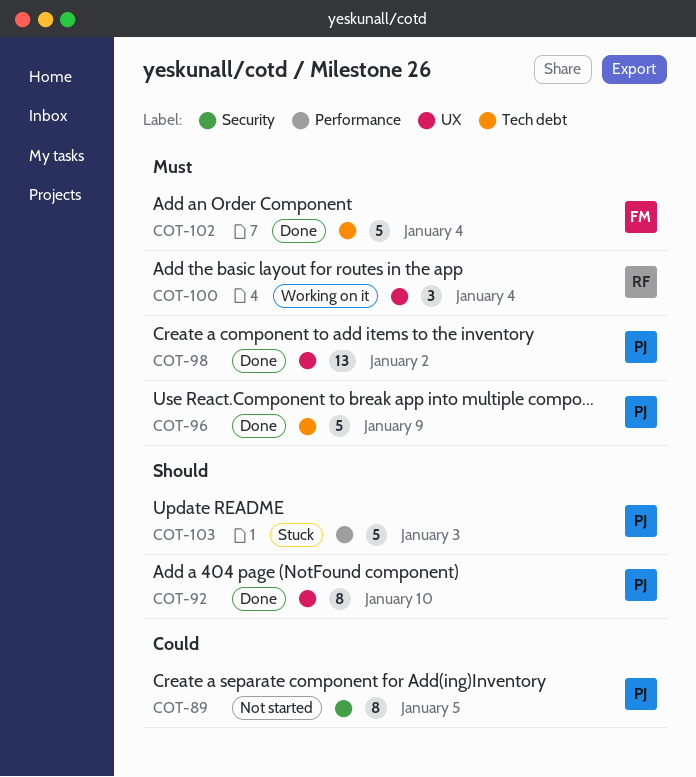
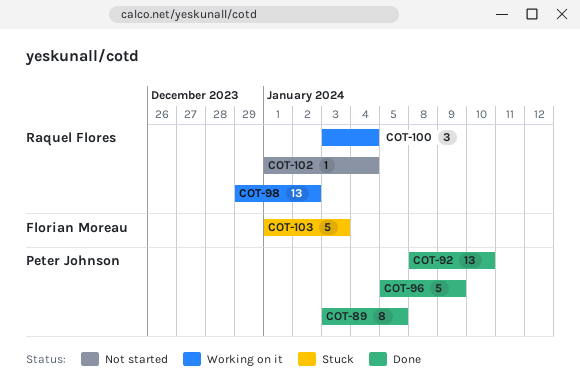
COT-89, status: Not started -> Done
COT-92, estimate: 8 -> 13
COT-98, status: Done -> Working on it
COT-98, owner: Peter Johnson -> Raquel Flores
COT-102, status: Done -> Not started
COT-102, owner: Florian Moreau -> Raquel Flores
COT-102, estimate: 5 -> 1
COT-103, owner: Peter Johnson -> Florian Moreau

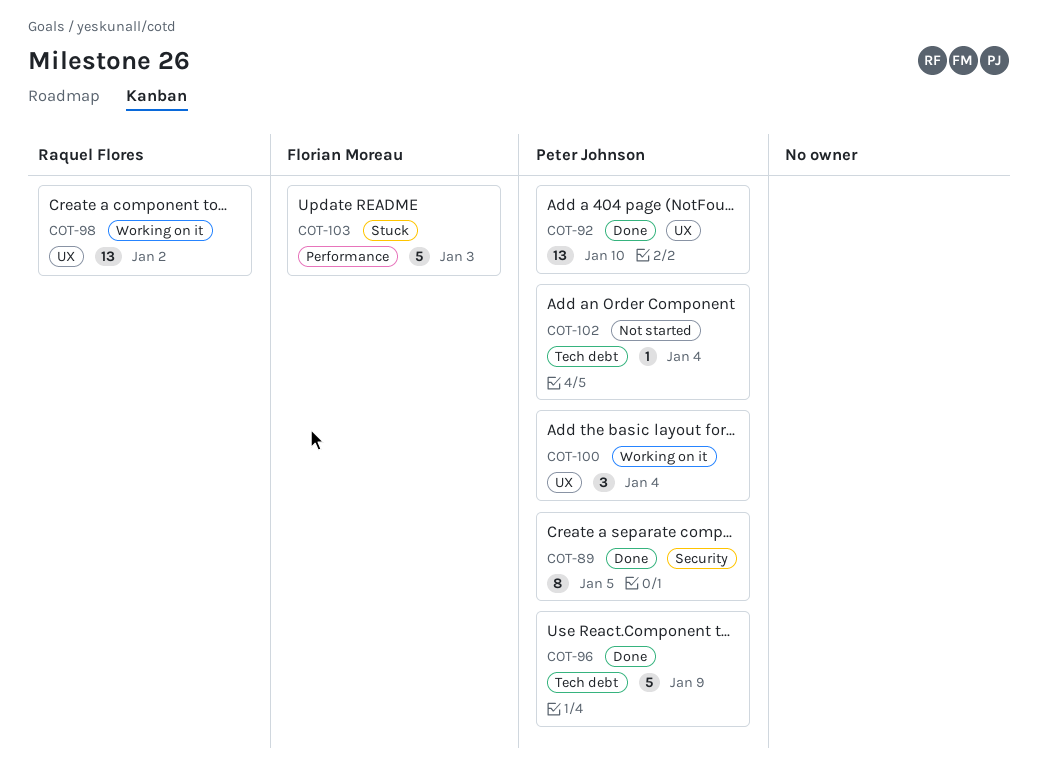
COT-100, owner: Raquel Flores -> Peter Johnson
COT-102, owner: Raquel Flores -> Peter Johnson

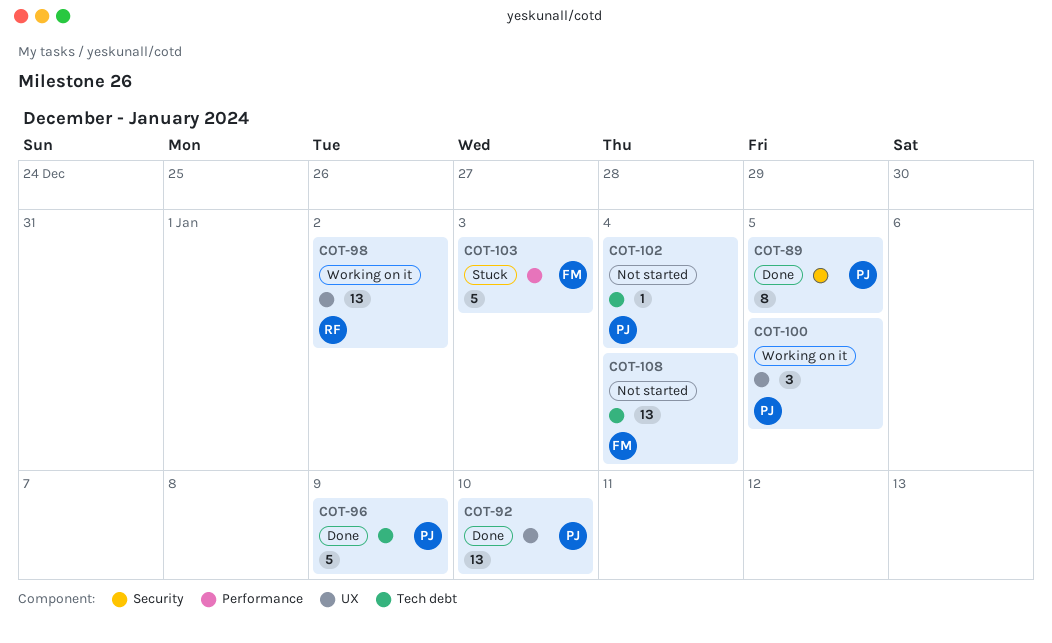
COT-100, due: Jan 4 -> Jan 5
COT-108: none -> present

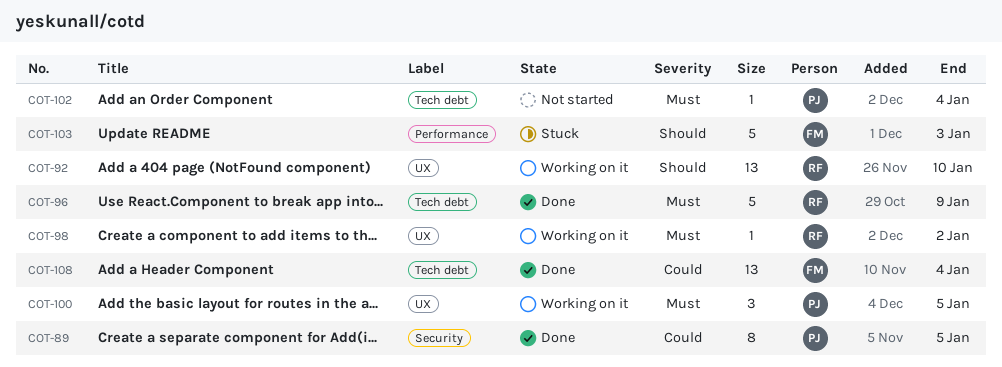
COT-92, status: Done -> Working on it
COT-92, owner: PJ -> RF
COT-96, owner: PJ -> RF
COT-98, estimate: 13 -> 1
COT-108, status: Not started -> Done

